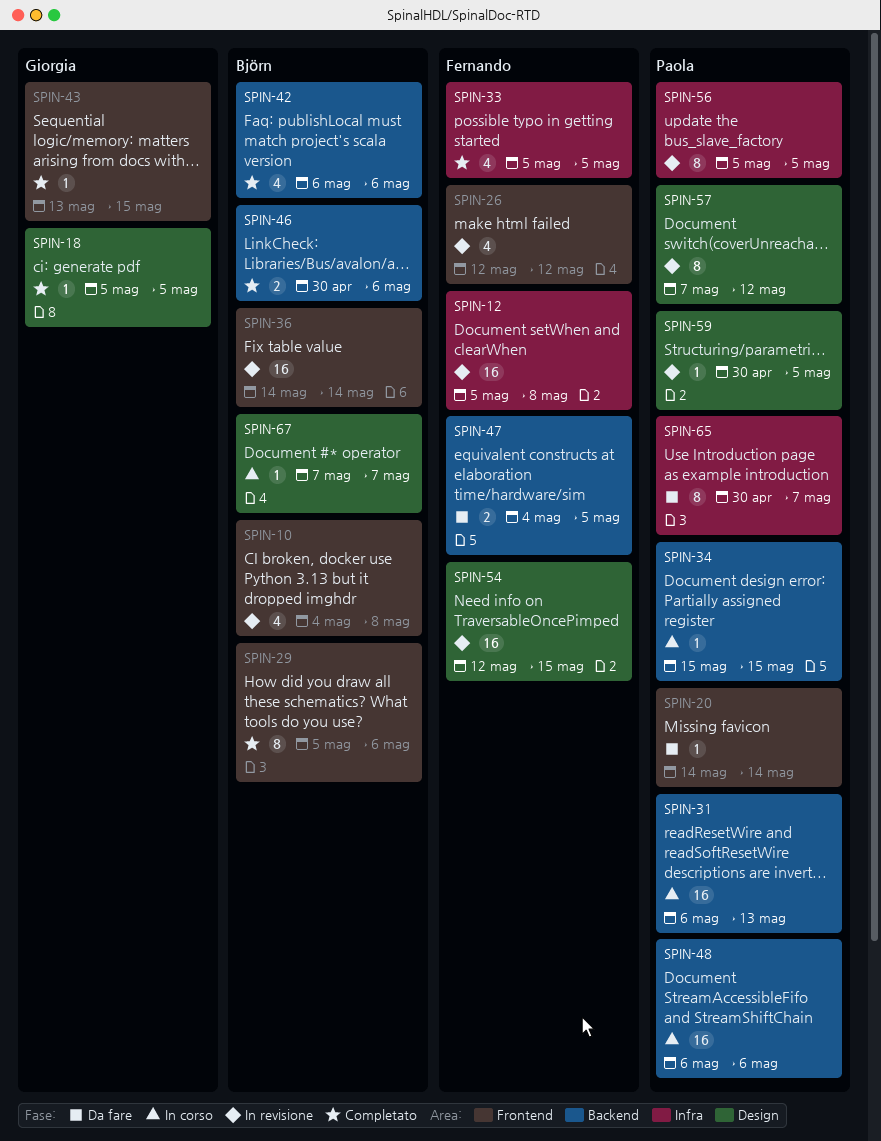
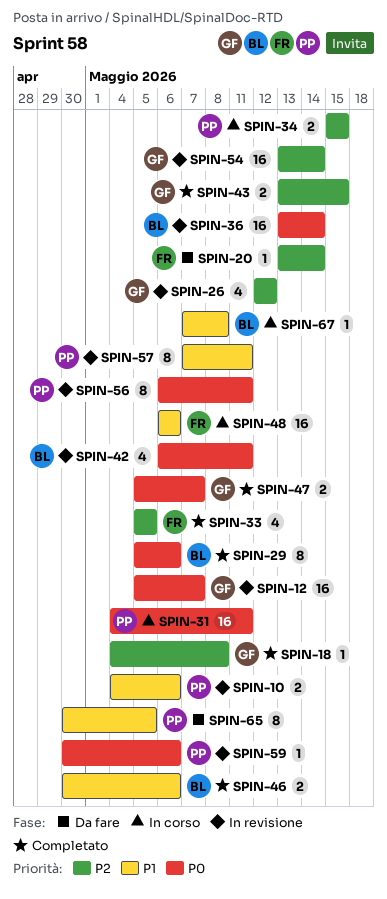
SPIN-10, owner: Björn -> Paola
SPIN-10, estimate: 4 -> 2
SPIN-10, due: May 8 -> May 6
SPIN-12, owner: Fernando -> Giorgia
SPIN-12, due: May 8 -> May 7
SPIN-18, start: May 5 -> May 4
SPIN-18, due: May 5 -> May 8
SPIN-20, owner: Paola -> Fernando
SPIN-20, start: May 14 -> May 13
SPIN-26, owner: Fernando -> Giorgia
SPIN-31, start: May 6 -> May 4
SPIN-31, due: May 13 -> May 11
SPIN-34, estimate: 1 -> 2
SPIN-36, start: May 14 -> May 13
SPIN-42, status: Completato -> In revisione
SPIN-42, due: May 6 -> May 11
SPIN-43, estimate: 1 -> 2
SPIN-47, status: Da fare -> Completato
SPIN-47, owner: Fernando -> Giorgia
SPIN-47, start: May 4 -> May 5
SPIN-47, due: May 5 -> May 7
SPIN-48, owner: Paola -> Fernando
SPIN-54, owner: Fernando -> Giorgia
SPIN-54, start: May 12 -> May 13
SPIN-54, due: May 15 -> May 14
SPIN-56, start: May 5 -> May 6
SPIN-56, due: May 5 -> May 11
SPIN-57, due: May 12 -> May 11
SPIN-59, due: May 5 -> May 6
SPIN-65, due: May 7 -> May 5
SPIN-67, due: May 7 -> May 8

